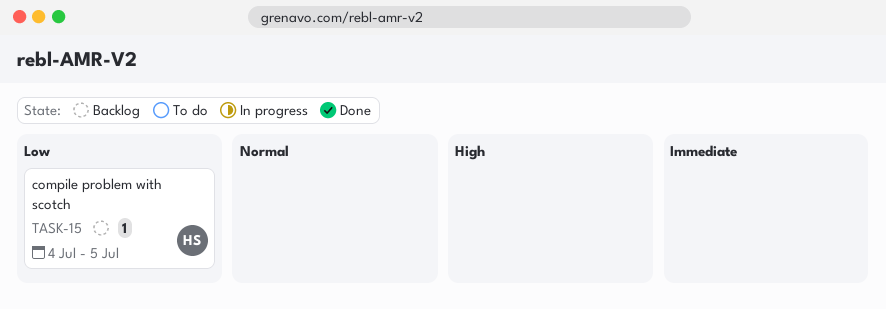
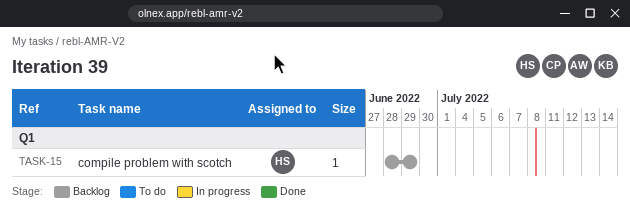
TASK-15, start: Jul 4 -> Jun 28
TASK-15, due: Jul 5 -> Jun 29

